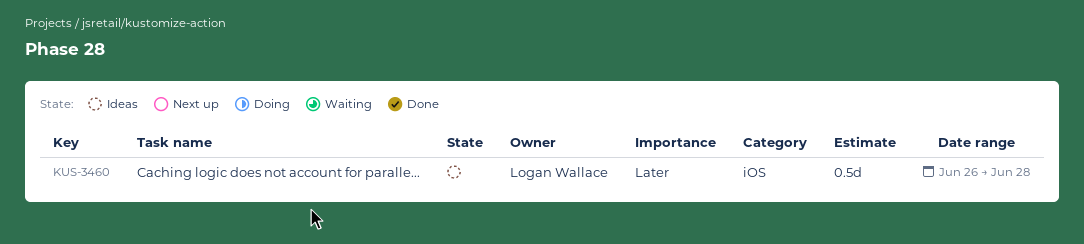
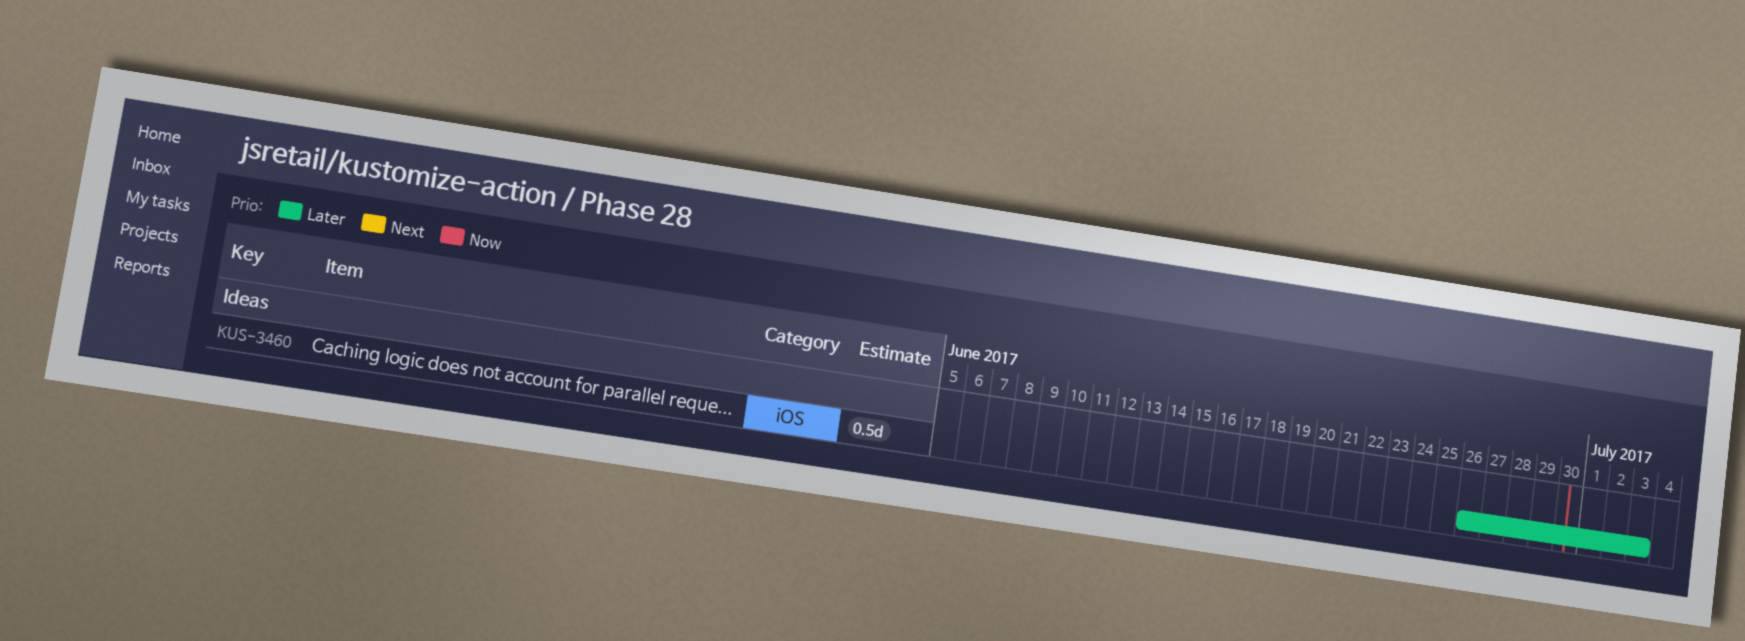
KUS-3460, due: Jun 28 -> Jul 3

